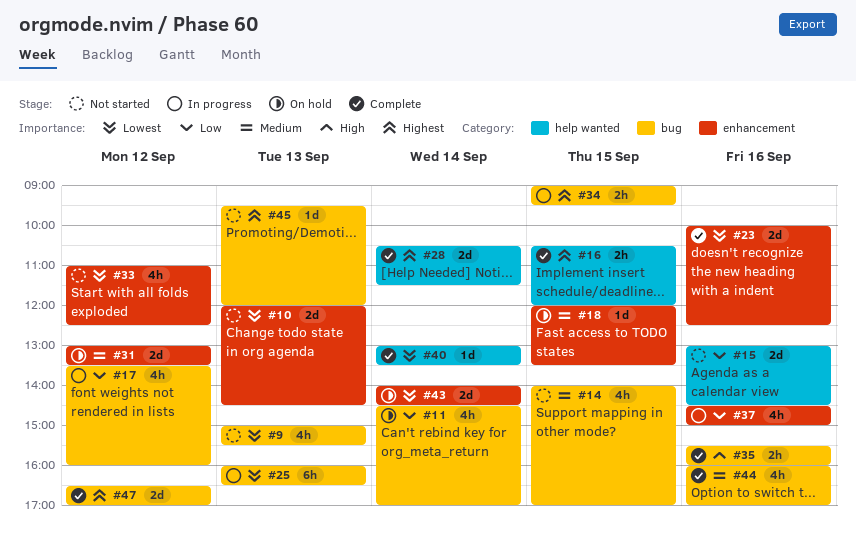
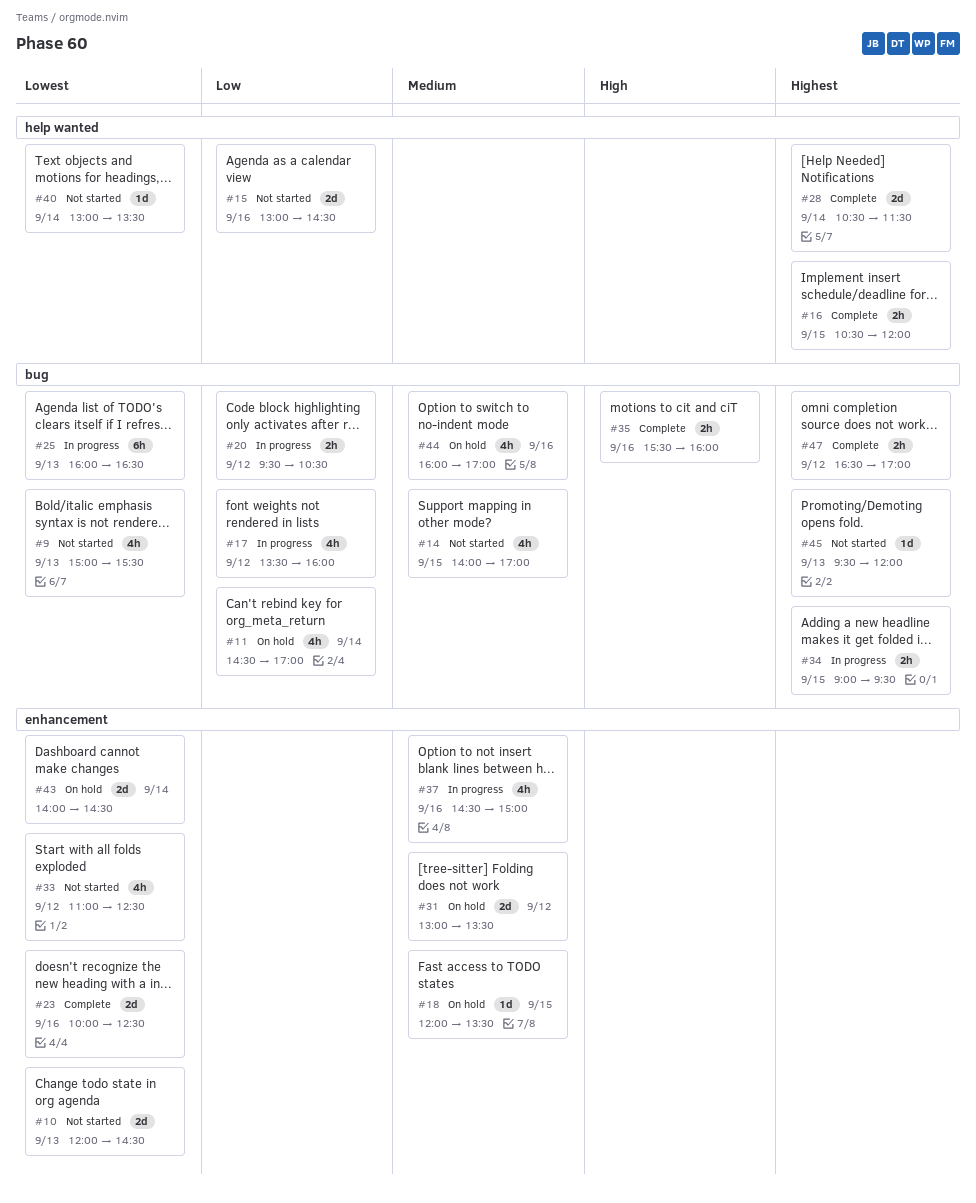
#20: none -> present
#37, priority: Low -> Medium
#40, status: Complete -> Not started
#44, status: Complete -> On hold
#47, estimate: 2d -> 2h

